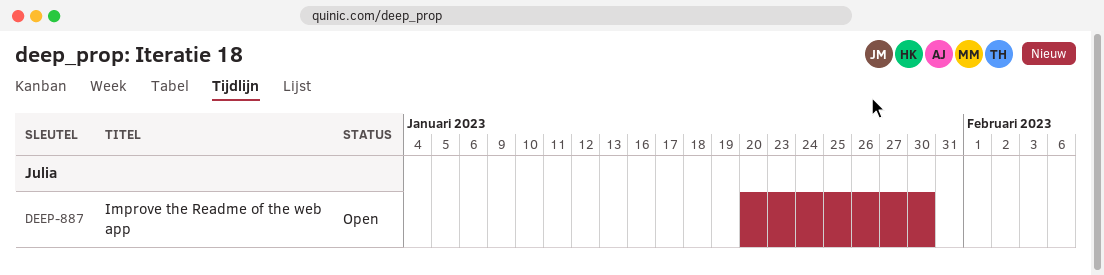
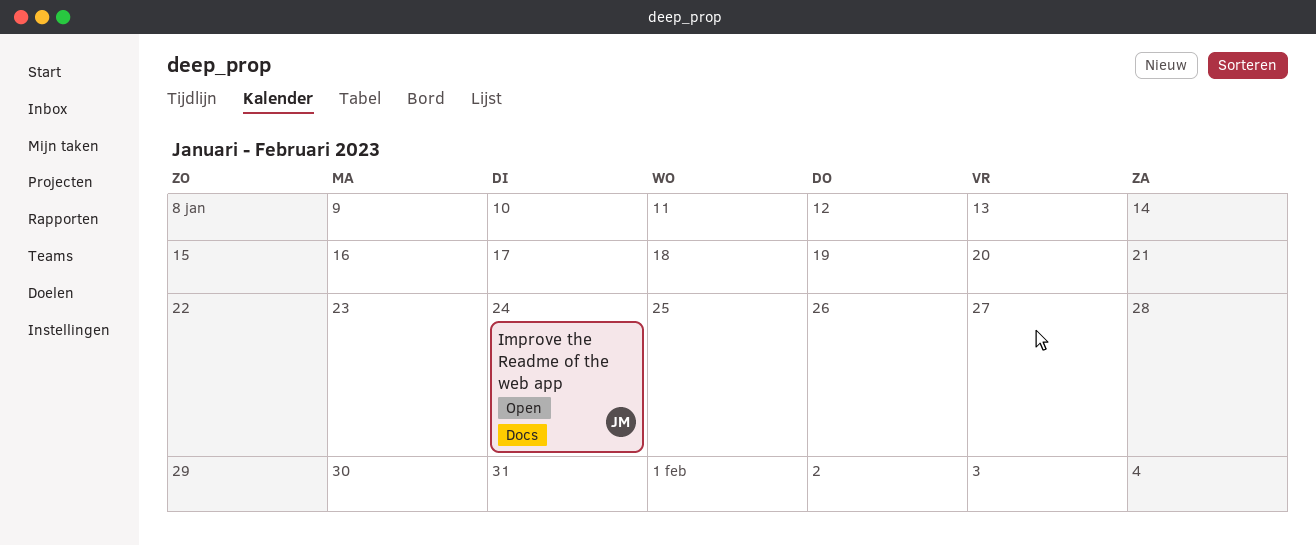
Improve the Readme of the web app, due: Jan 30 -> Jan 24

